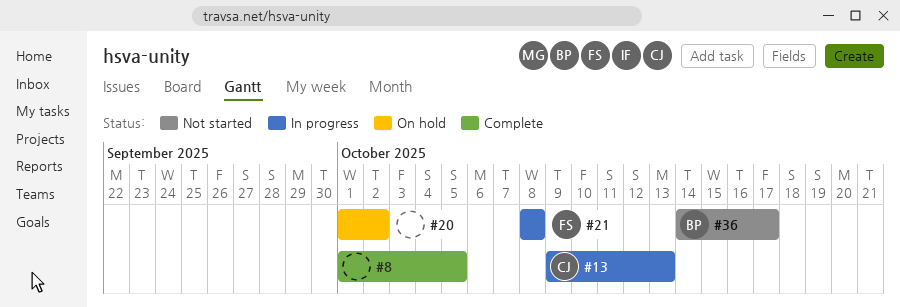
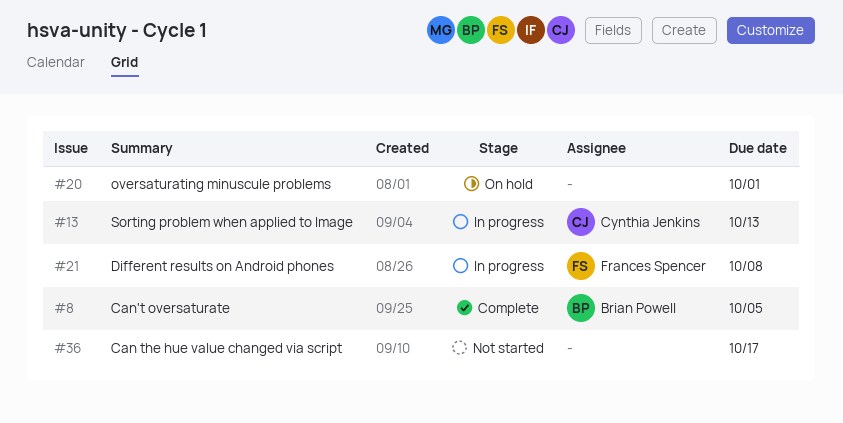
#8, owner: none -> Brian Powell
#20, due: Oct 2 -> Oct 1
#36, owner: Brian Powell -> none

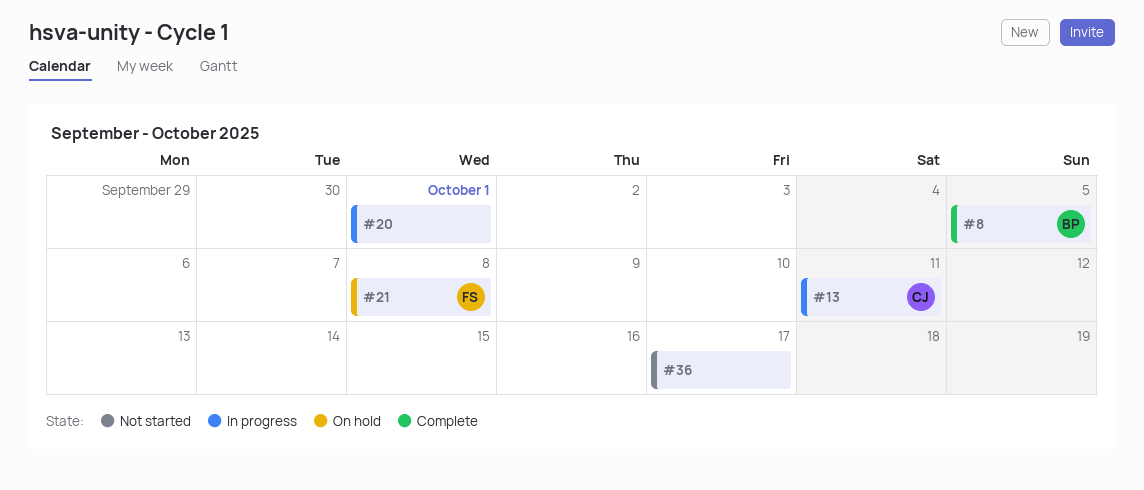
#13, due: Oct 13 -> Oct 11
#20, status: On hold -> In progress
#21, status: In progress -> On hold

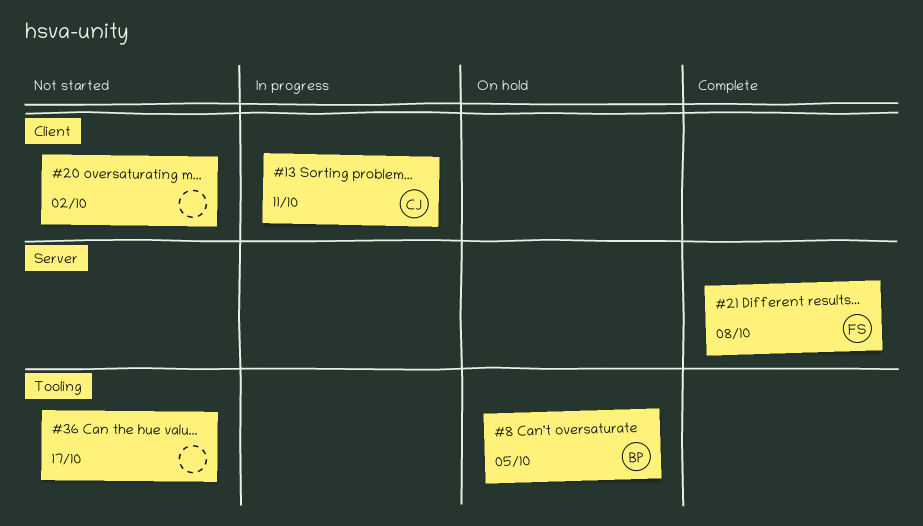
#8, status: Complete -> On hold
#20, status: In progress -> Not started
#20, due: Oct 1 -> Oct 2
#21, status: On hold -> Complete

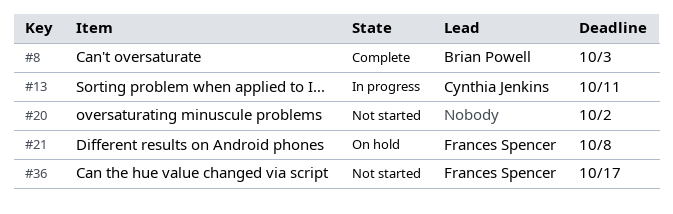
#8, status: On hold -> Complete
#8, due: Oct 5 -> Oct 3
#21, status: Complete -> On hold
#36, owner: none -> Frances Spencer

